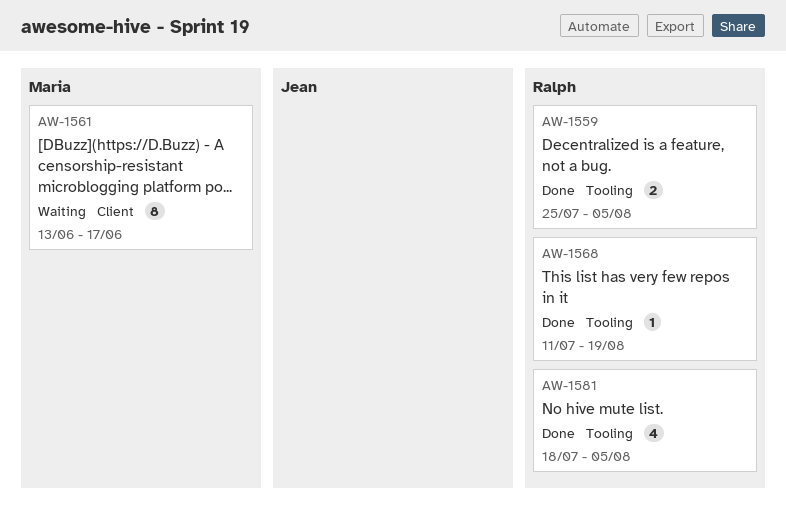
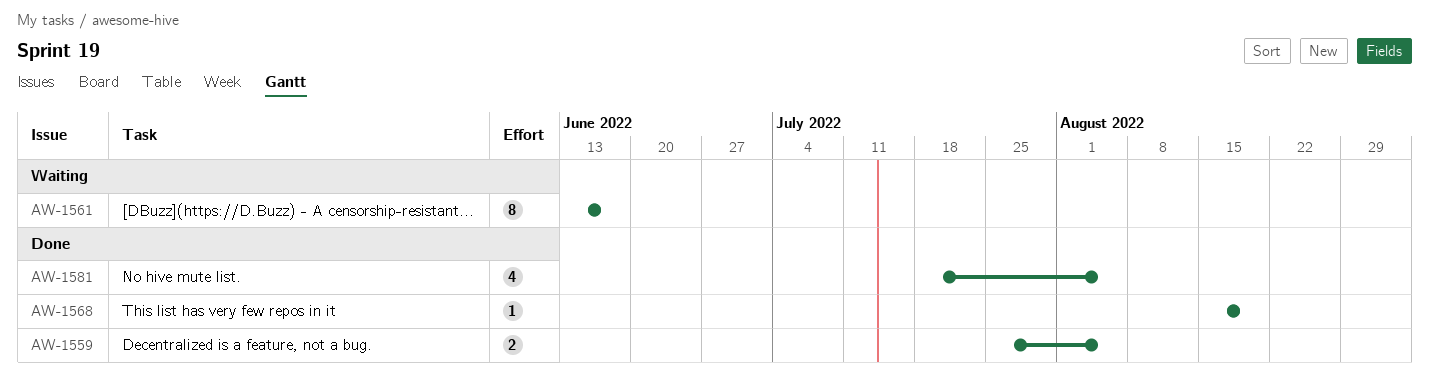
AW-1568, start: Jul 11 -> Aug 15

